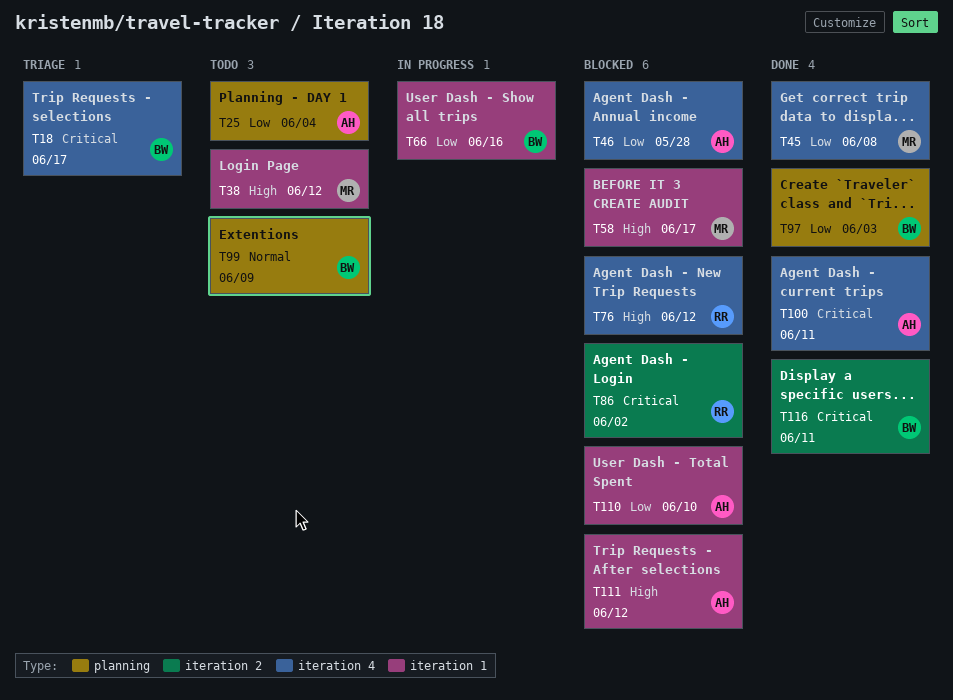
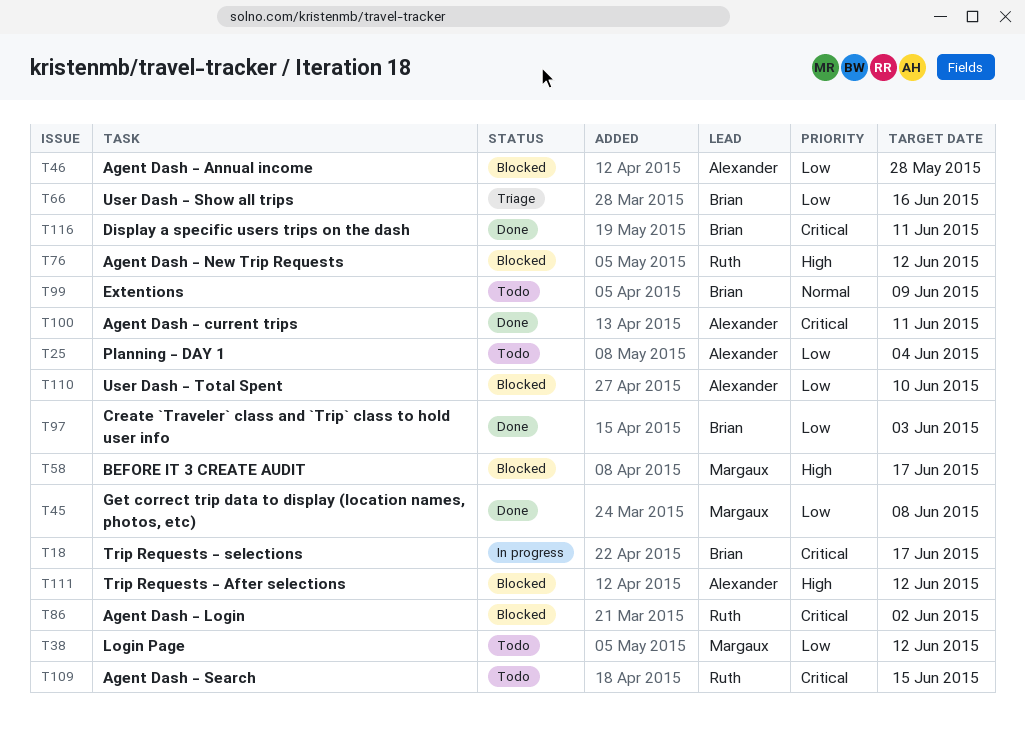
T18, status: Triage -> In progress
T38, priority: High -> Low
T66, status: In progress -> Triage
T109: none -> present

